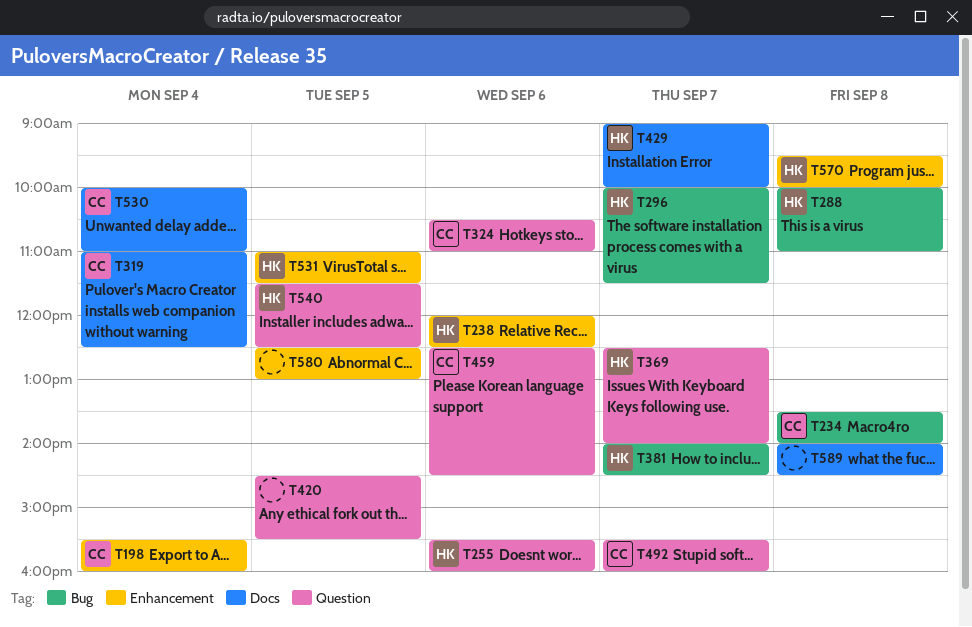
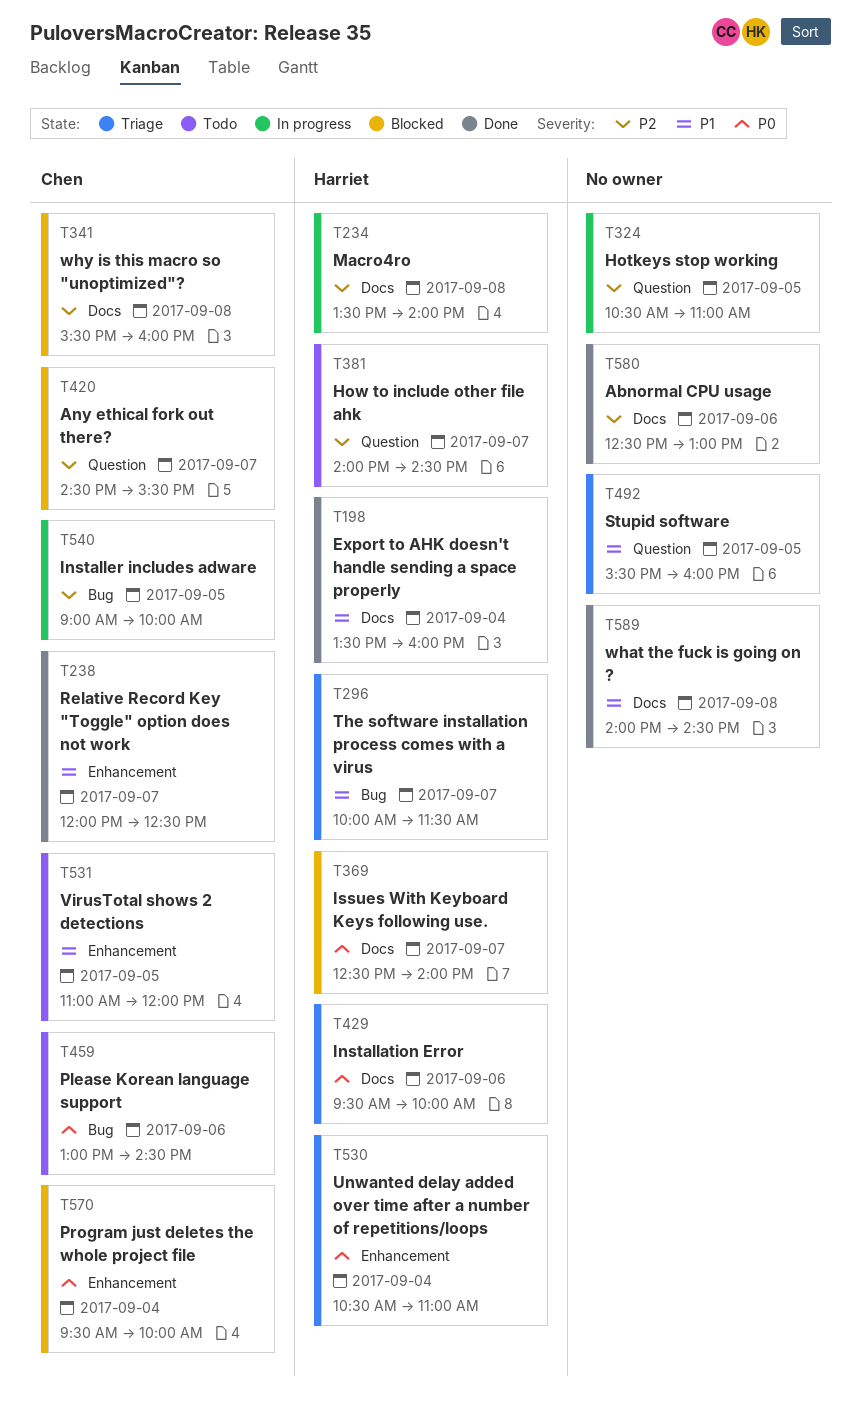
T198, owner: Chen -> Harriet
T198, label: Enhancement -> Docs
T198, begins: 15:30 -> 13:30
T234, owner: Chen -> Harriet
T234, label: Bug -> Docs
T238, owner: Harriet -> Chen
T238, day: Sep 6 -> Sep 7
T255: present -> none
T288: present -> none
T319: present -> none
T324, owner: Chen -> none
T324, day: Sep 6 -> Sep 5
T341: none -> present
T369, label: Question -> Docs
T381, label: Bug -> Question
T420, owner: none -> Chen
T420, day: Sep 5 -> Sep 7
T429, day: Sep 7 -> Sep 6
T429, begins: 09:00 -> 09:30
T459, label: Question -> Bug
T459, begins: 12:30 -> 13:00
T492, owner: Chen -> none
T492, day: Sep 7 -> Sep 5
T530, owner: Chen -> Harriet
T530, label: Docs -> Enhancement
T530, begins: 10:00 -> 10:30
T531, owner: Harriet -> Chen
T531, ends: 11:30 -> 12:00
T540, owner: Harriet -> Chen
T540, label: Question -> Bug
T540, begins: 11:30 -> 09:00
T540, ends: 12:30 -> 10:00
T570, owner: Harriet -> Chen
T570, day: Sep 8 -> Sep 4
T580, label: Enhancement -> Docs
T580, day: Sep 5 -> Sep 6

